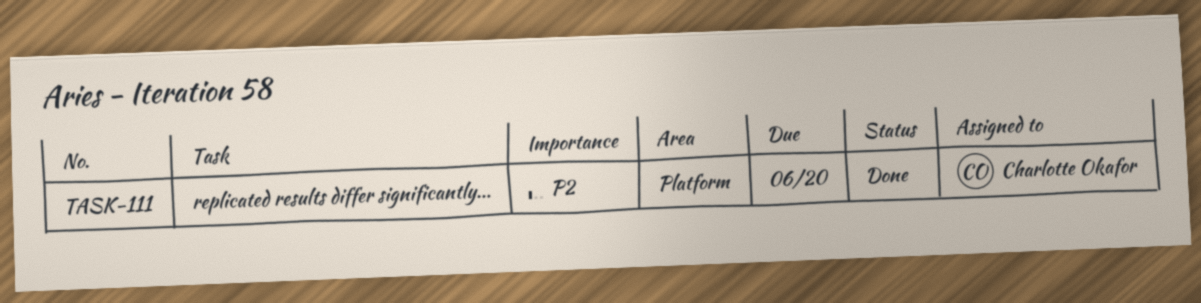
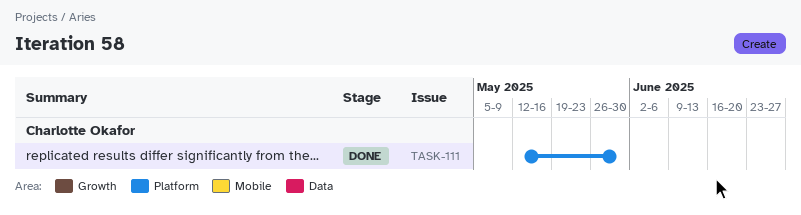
TASK-111, due: Jun 20 -> May 30

